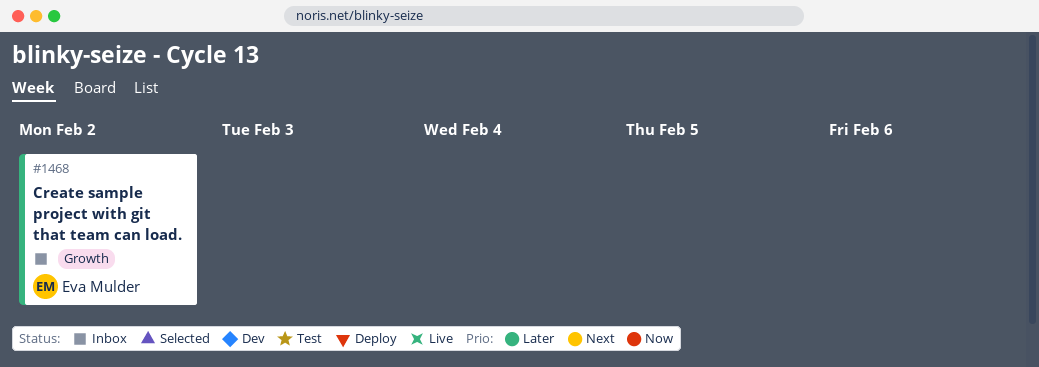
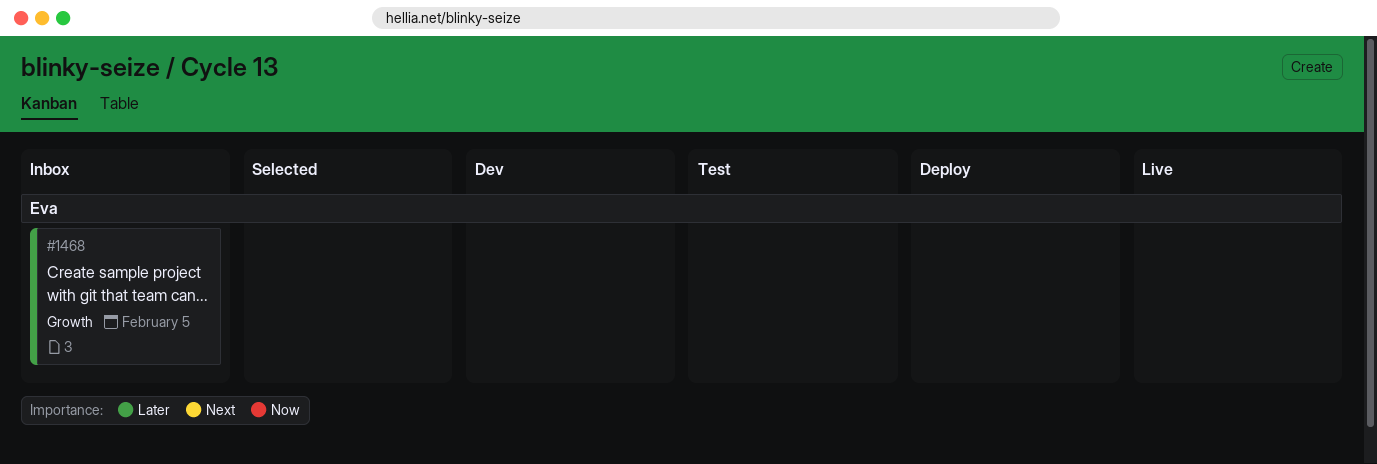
#1468, due: Feb 2 -> Feb 5

